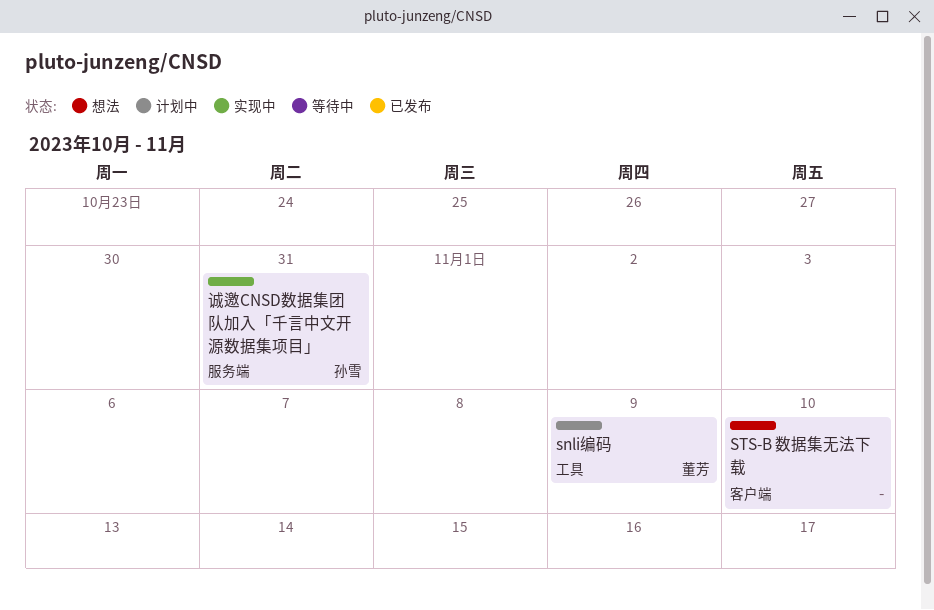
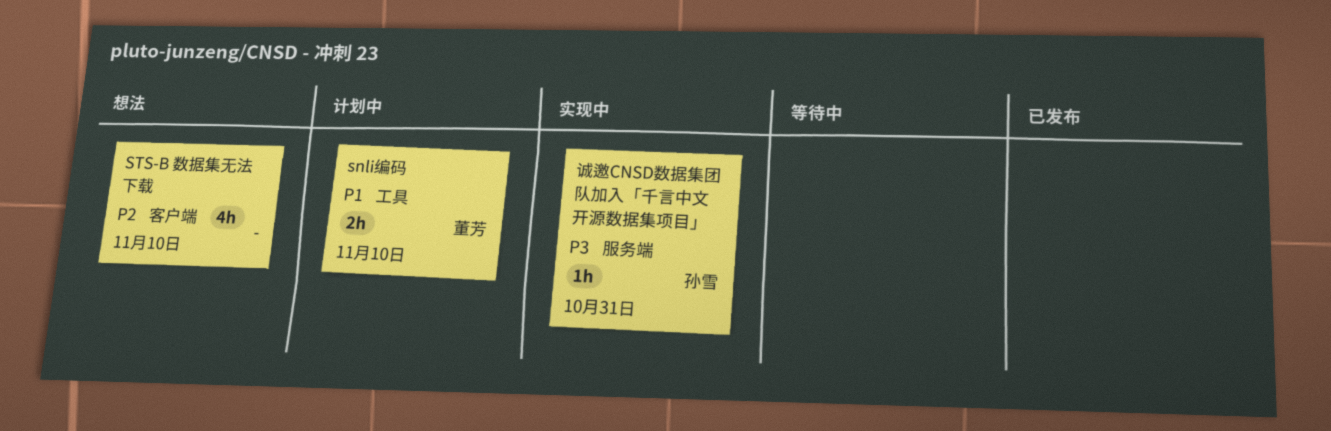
snli编码, due: Nov 9 -> Nov 10

